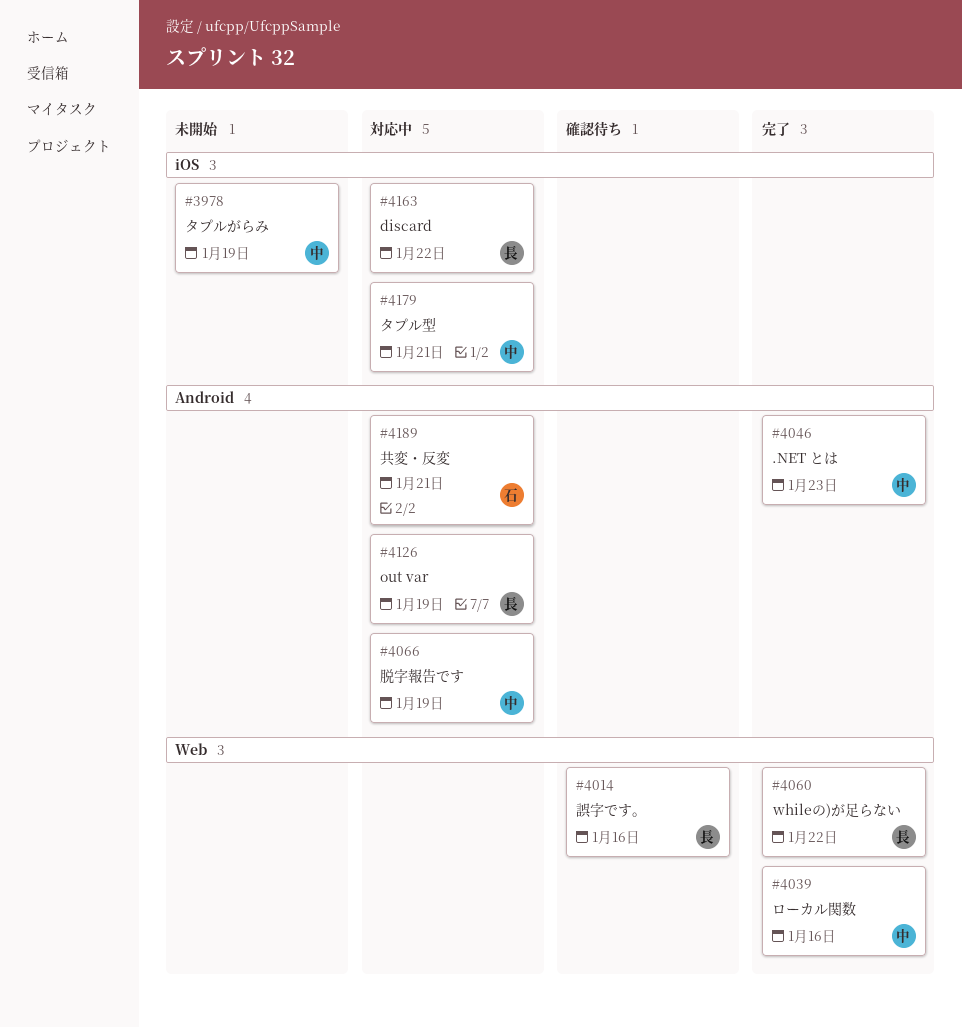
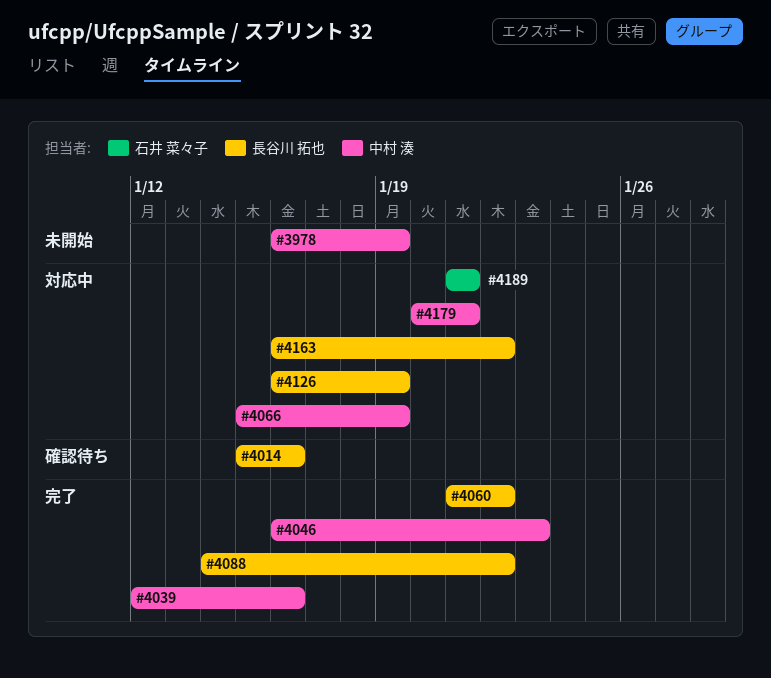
#4088: none -> present

